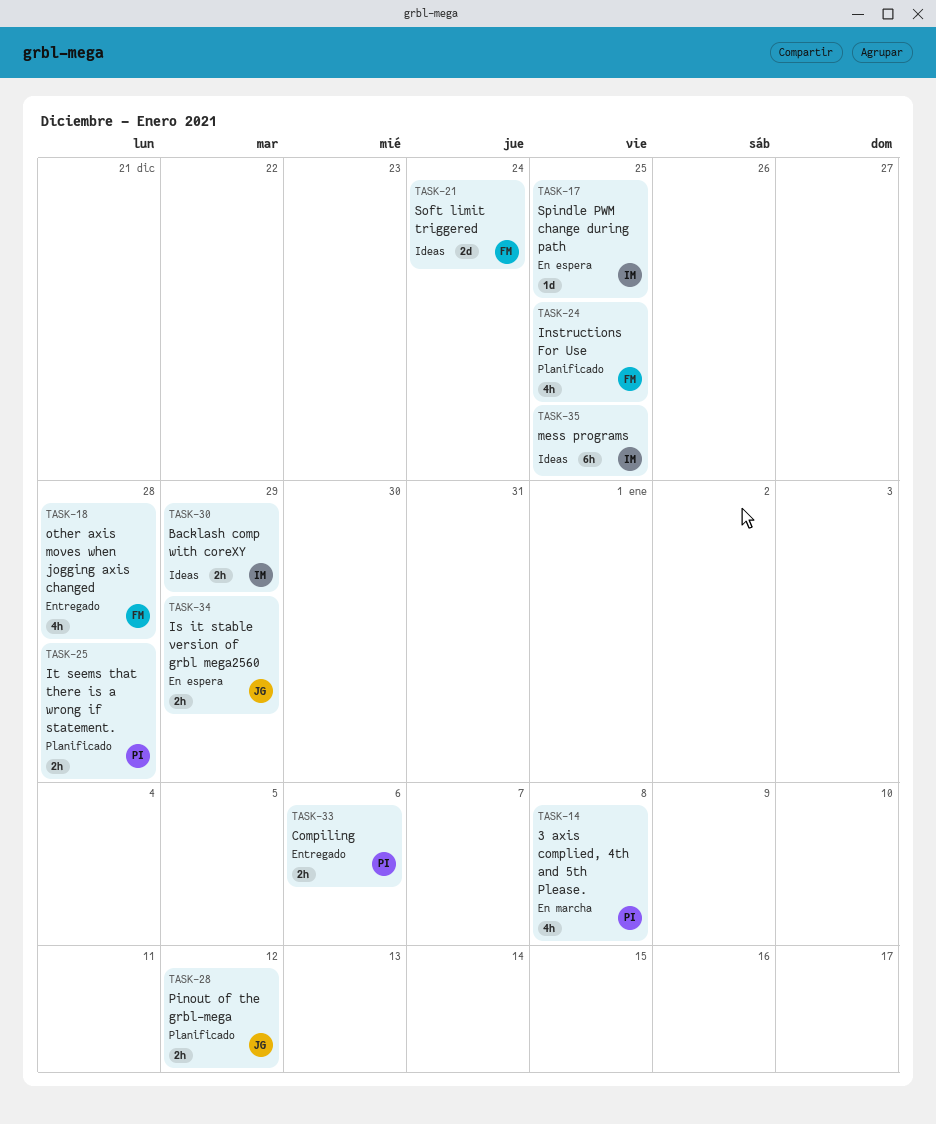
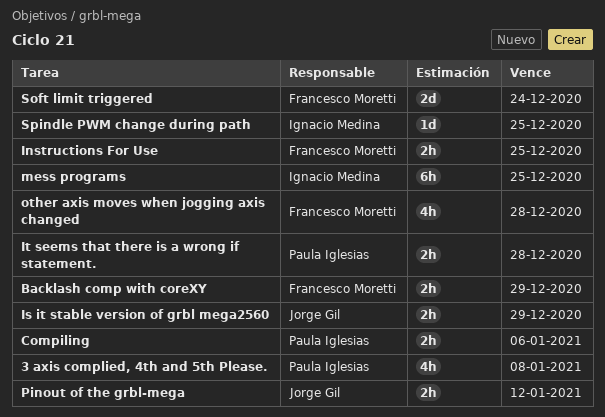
Backlash comp with coreXY, owner: Ignacio Medina -> Francesco Moretti
Instructions For Use, estimate: 4h -> 2h

